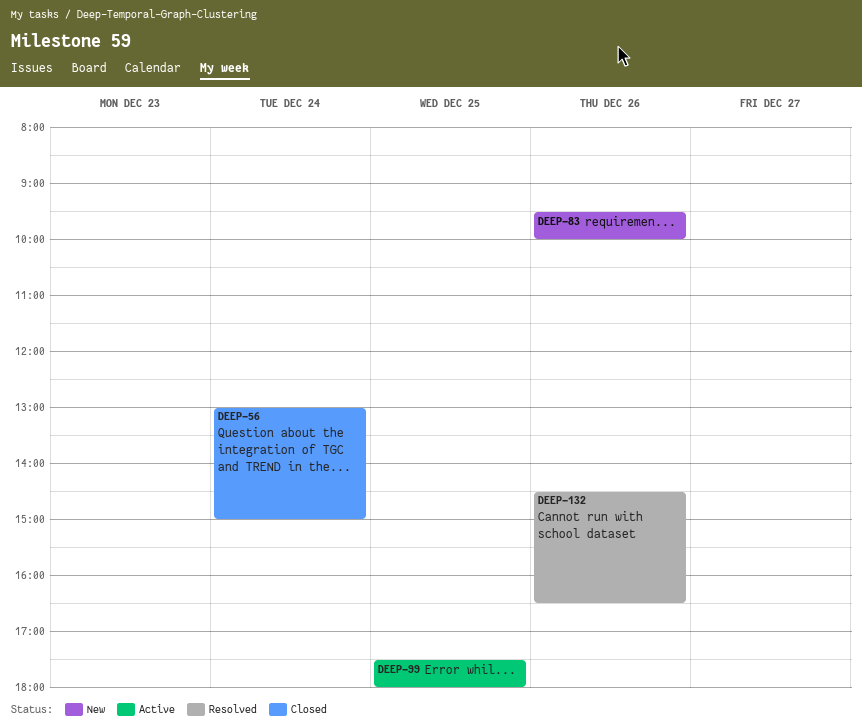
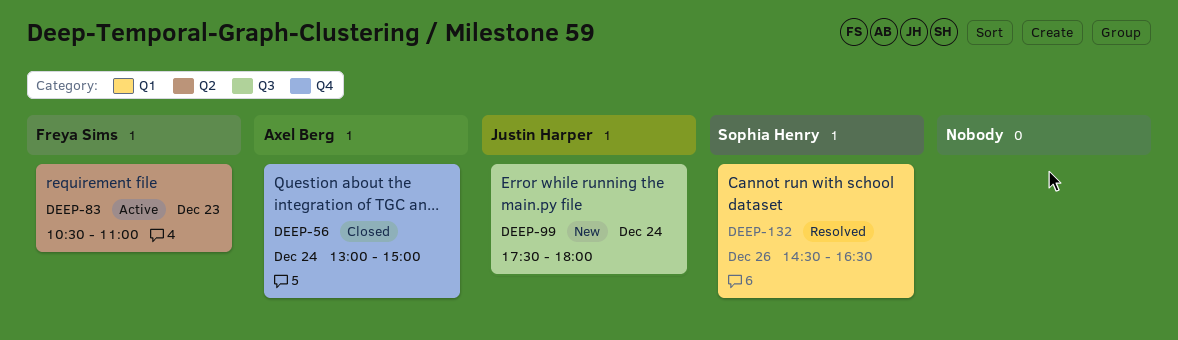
DEEP-83, status: New -> Active
DEEP-83, day: Dec 26 -> Dec 23
DEEP-83, begins: 09:30 -> 10:30
DEEP-83, ends: 10:00 -> 11:00
DEEP-99, status: Active -> New
DEEP-99, day: Dec 25 -> Dec 24

